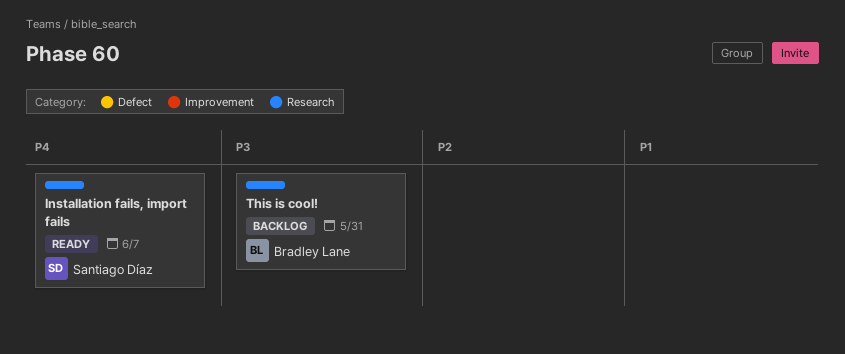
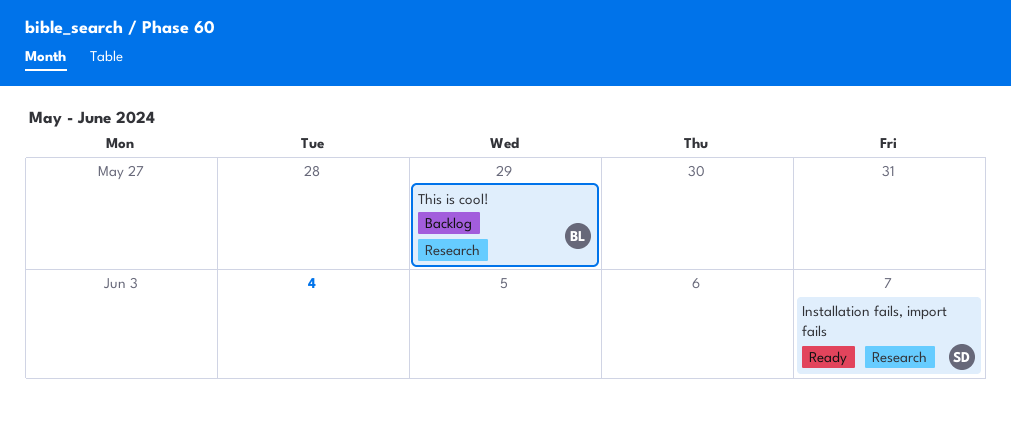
This is cool!, due: May 31 -> May 29

